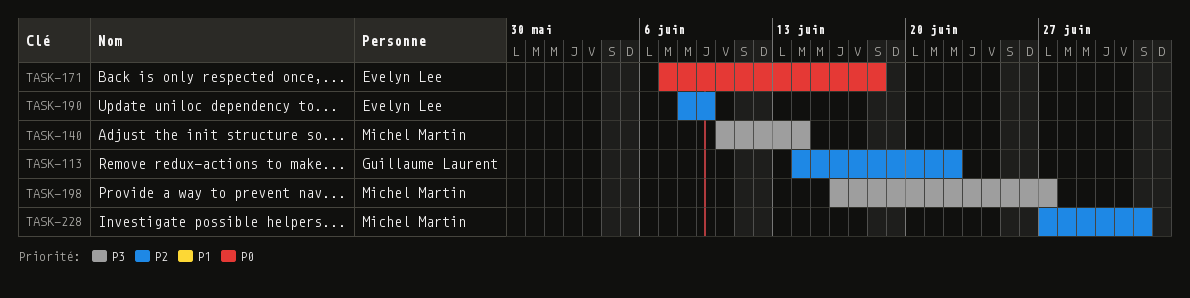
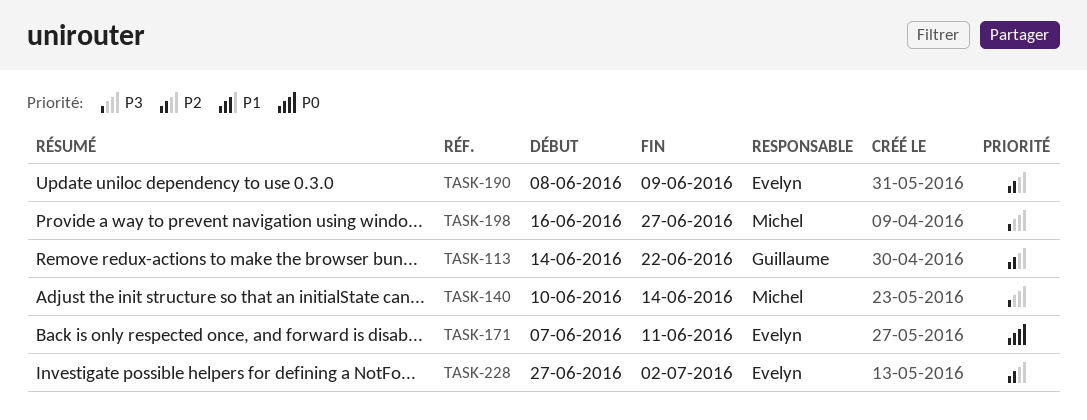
TASK-171, due: Jun 18 -> Jun 11
TASK-228, owner: Michel Martin -> Evelyn Lee

